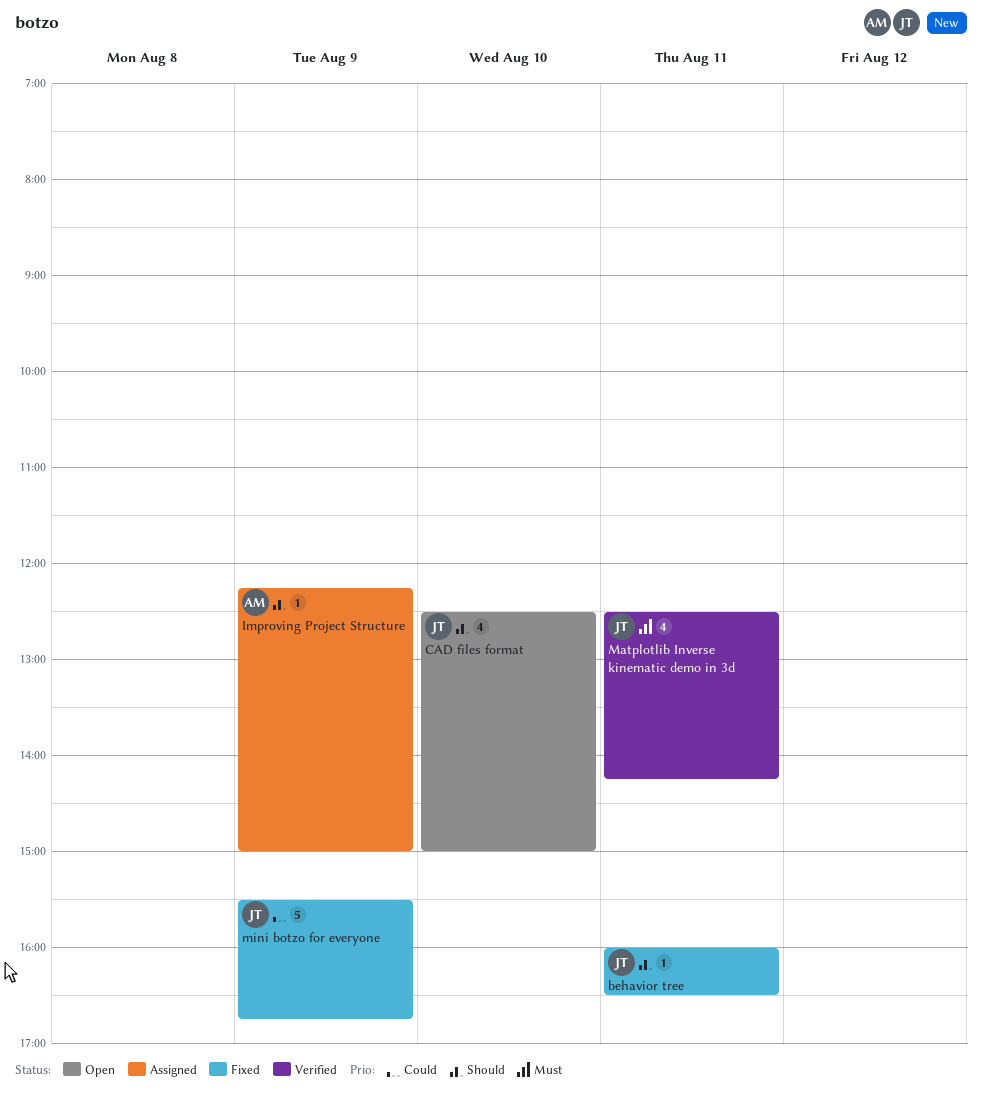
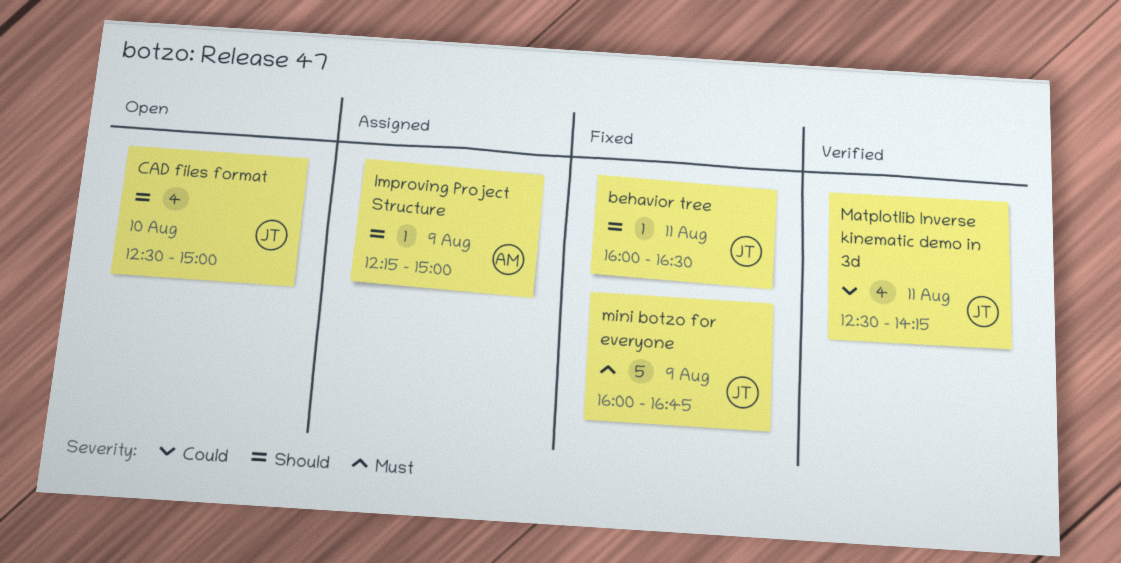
Matplotlib Inverse kinematic demo in 3d, priority: Must -> Could
mini botzo for everyone, priority: Could -> Must
mini botzo for everyone, begins: 15:30 -> 16:00

